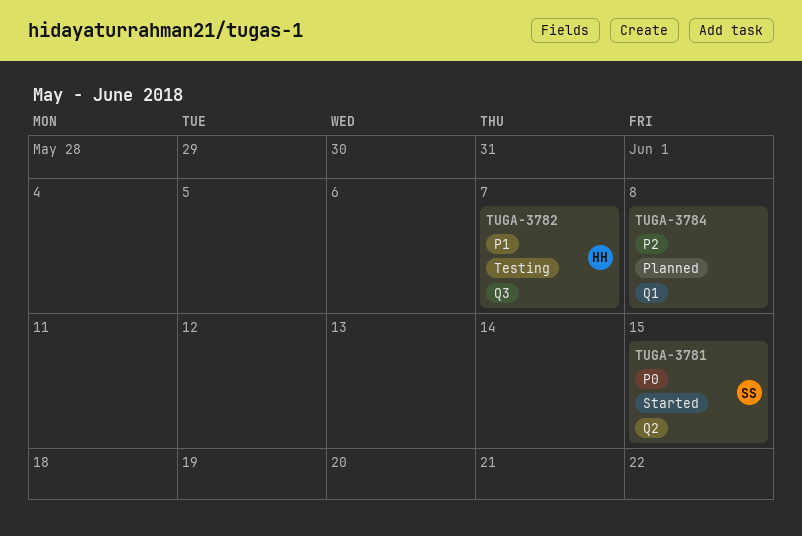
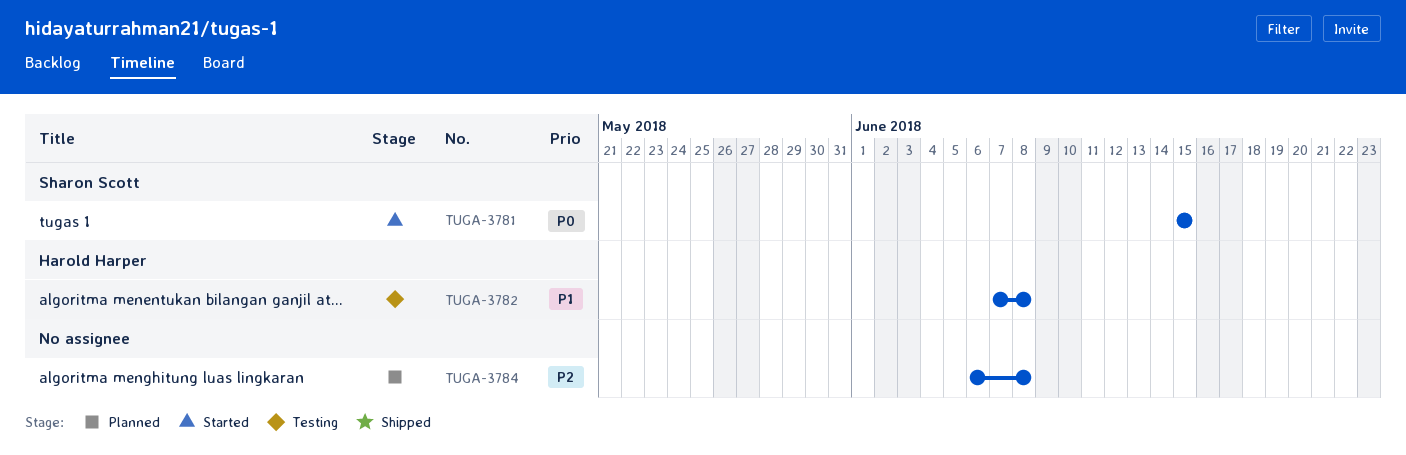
TUGA-3782, due: Jun 7 -> Jun 8

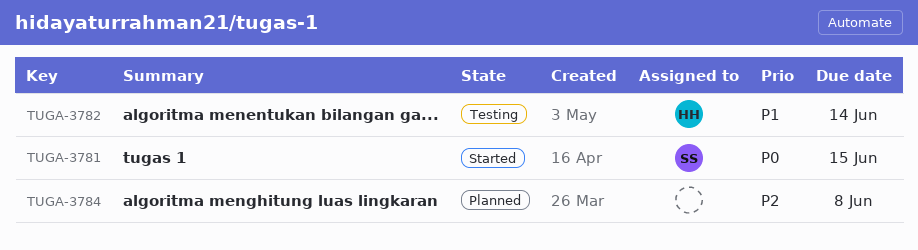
TUGA-3782, due: Jun 8 -> Jun 14

